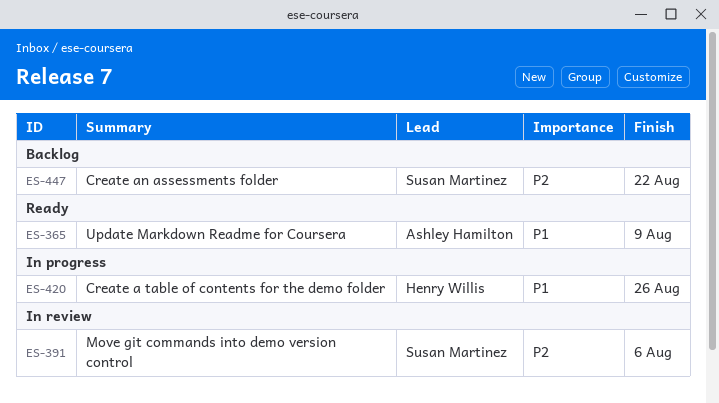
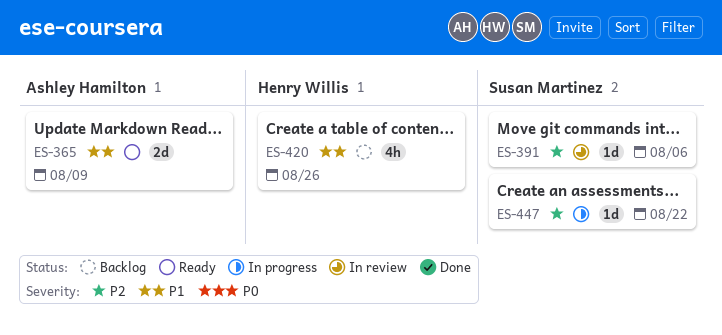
ES-420, status: In progress -> Backlog
ES-447, status: Backlog -> In progress

